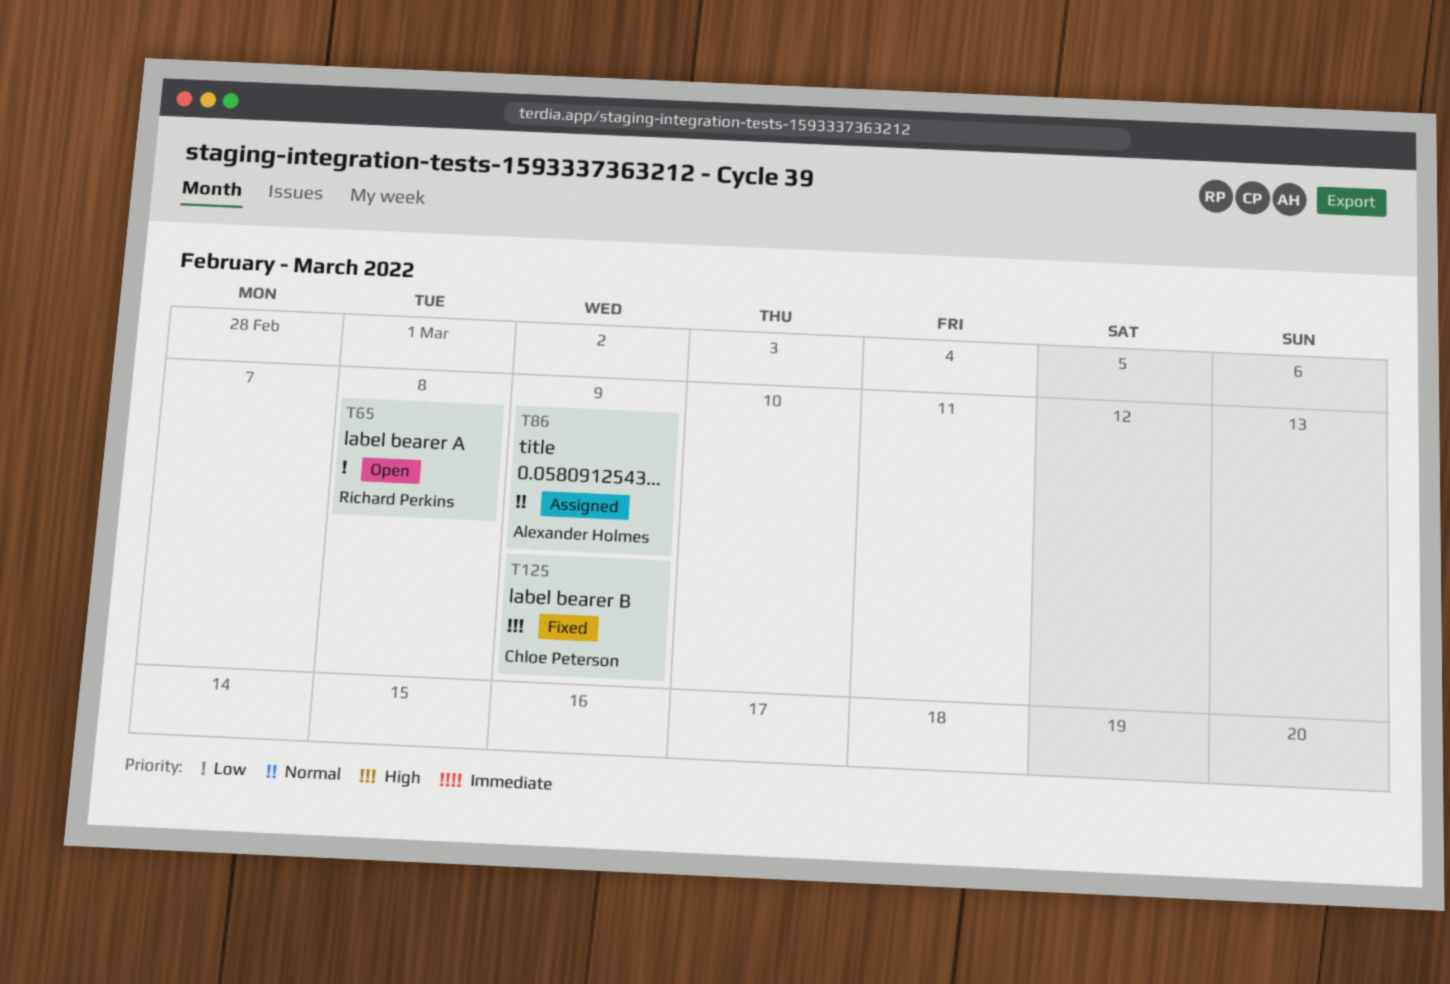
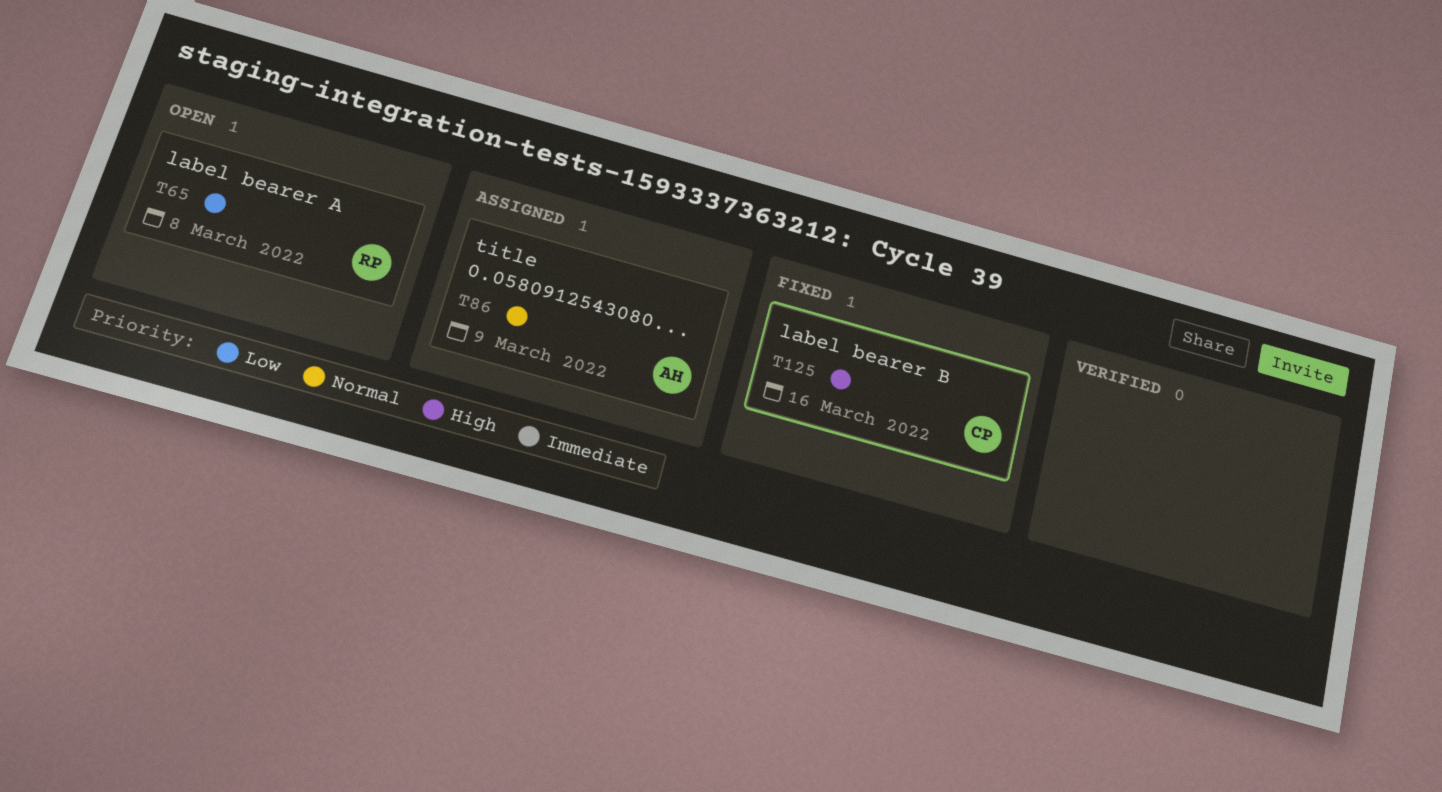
T125, due: Mar 9 -> Mar 16

